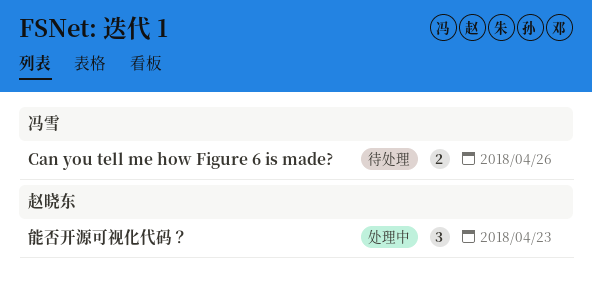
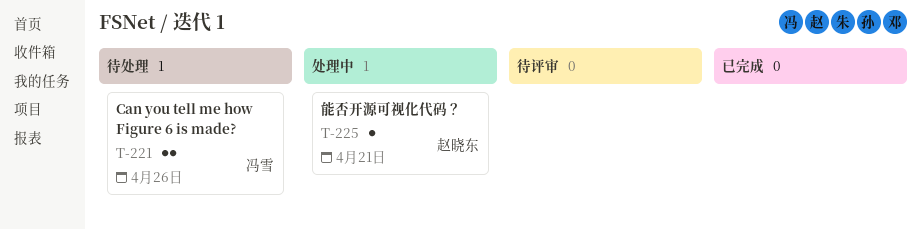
能否开源可视化代码？, estimate: 3 -> 1
能否开源可视化代码？, due: Apr 23 -> Apr 21

